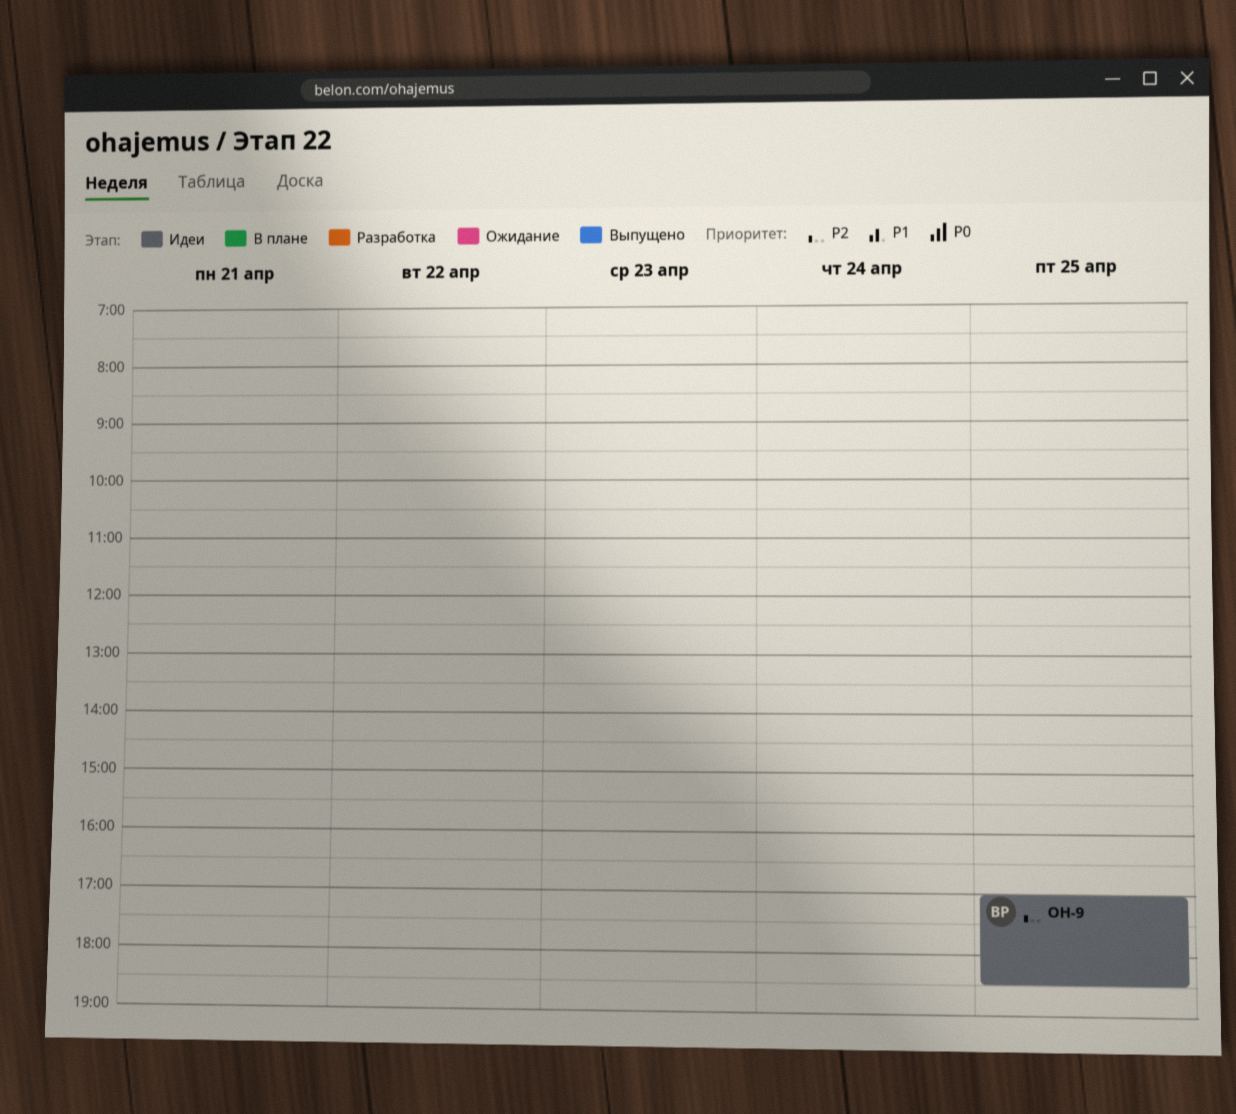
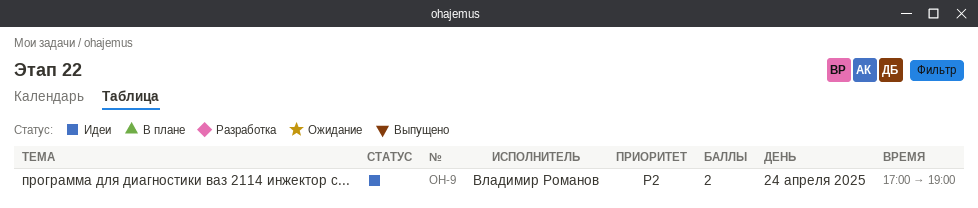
OH-9, day: Apr 25 -> Apr 24
OH-9, ends: 18:30 -> 19:00

